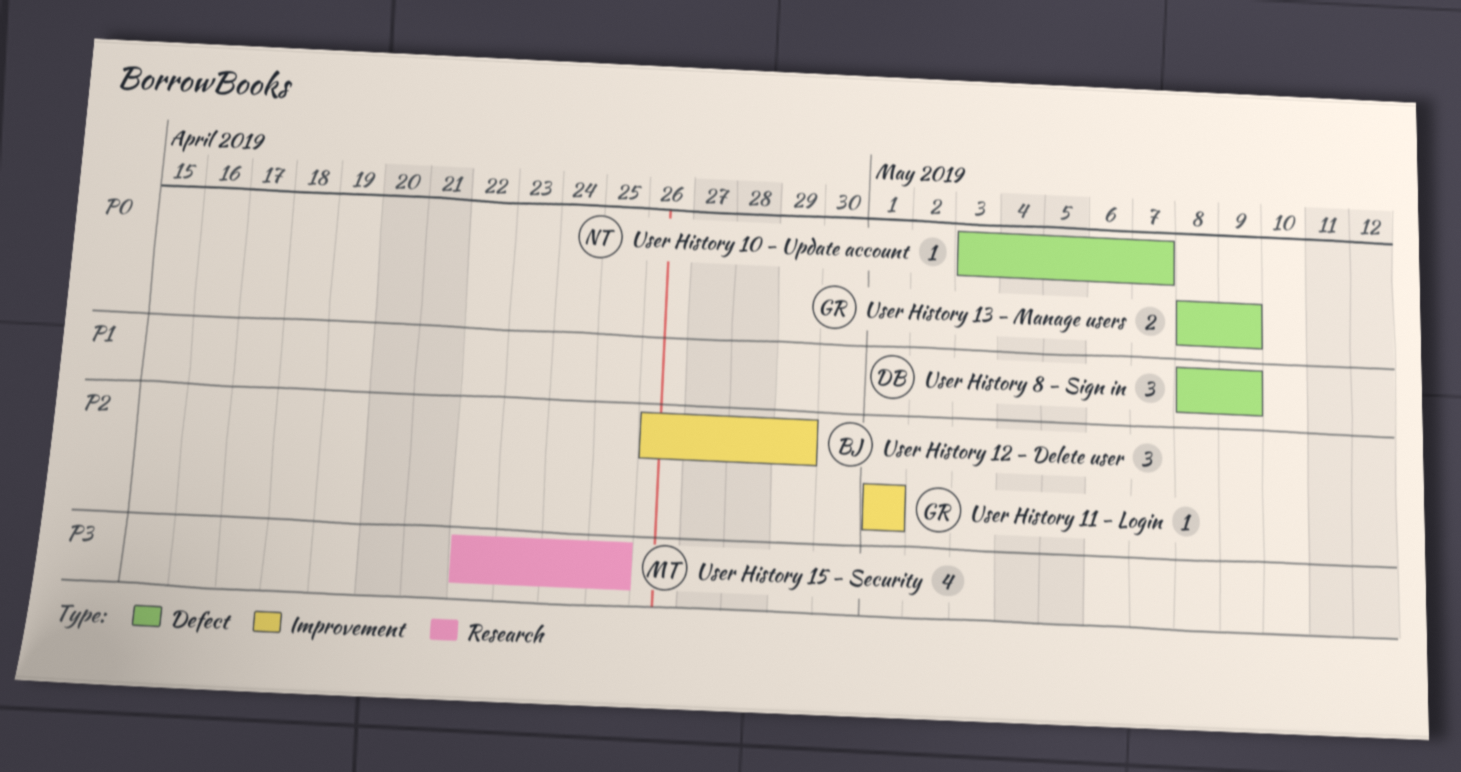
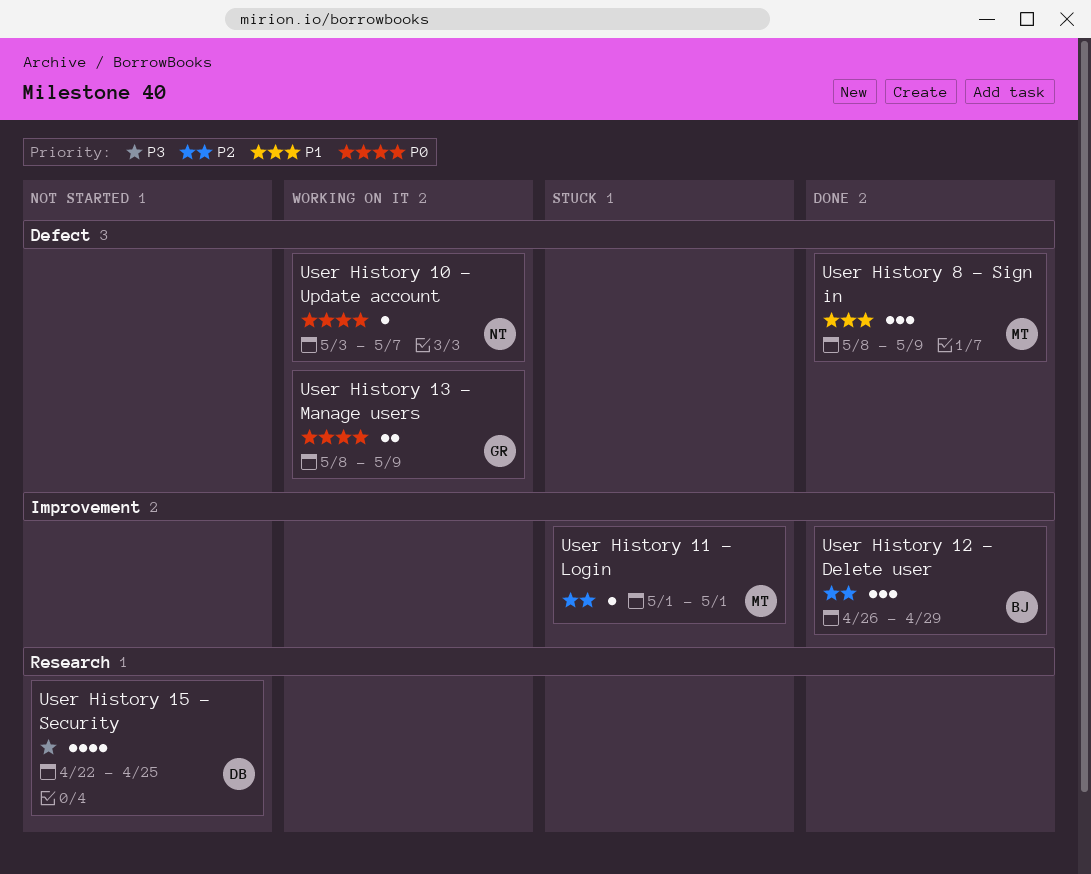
User History 11 - Login, owner: GR -> MT
User History 15 - Security, owner: MT -> DB
User History 8 - Sign in, owner: DB -> MT

